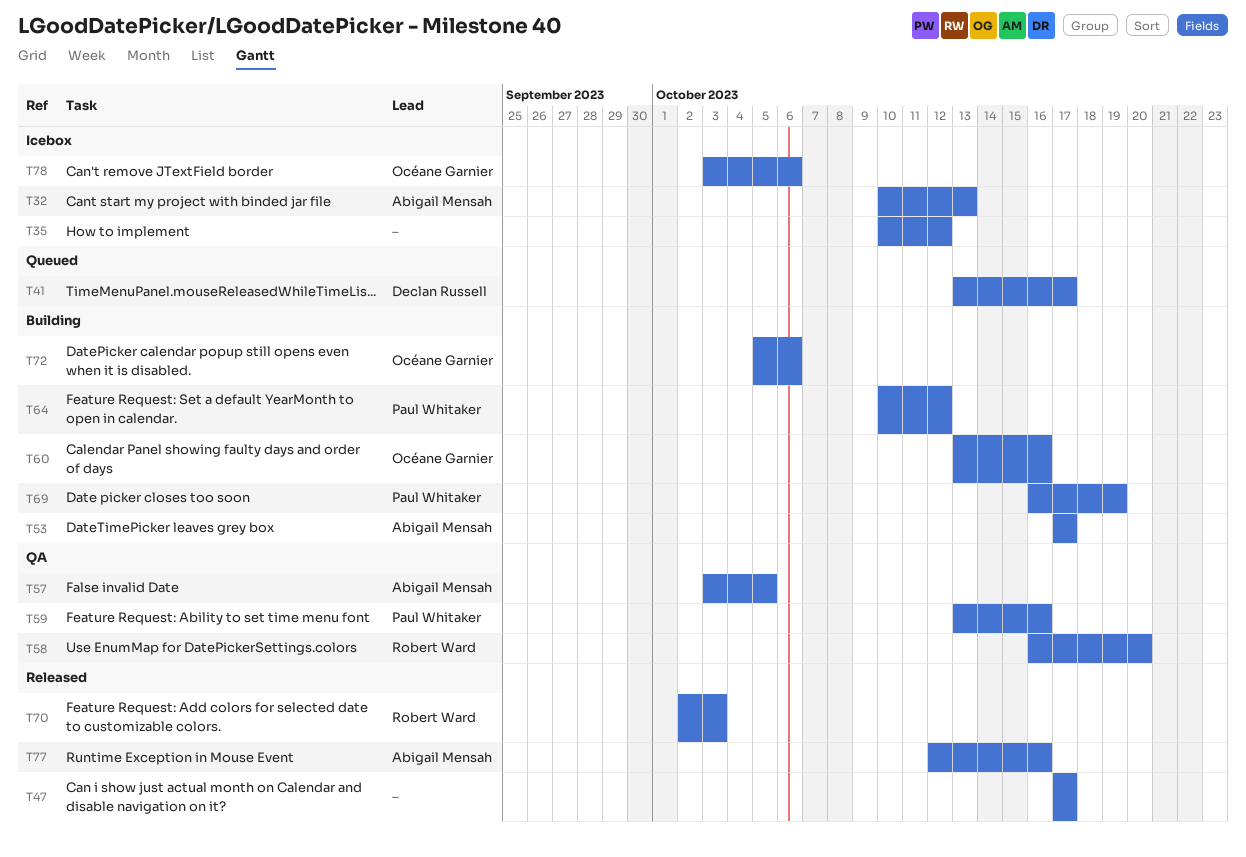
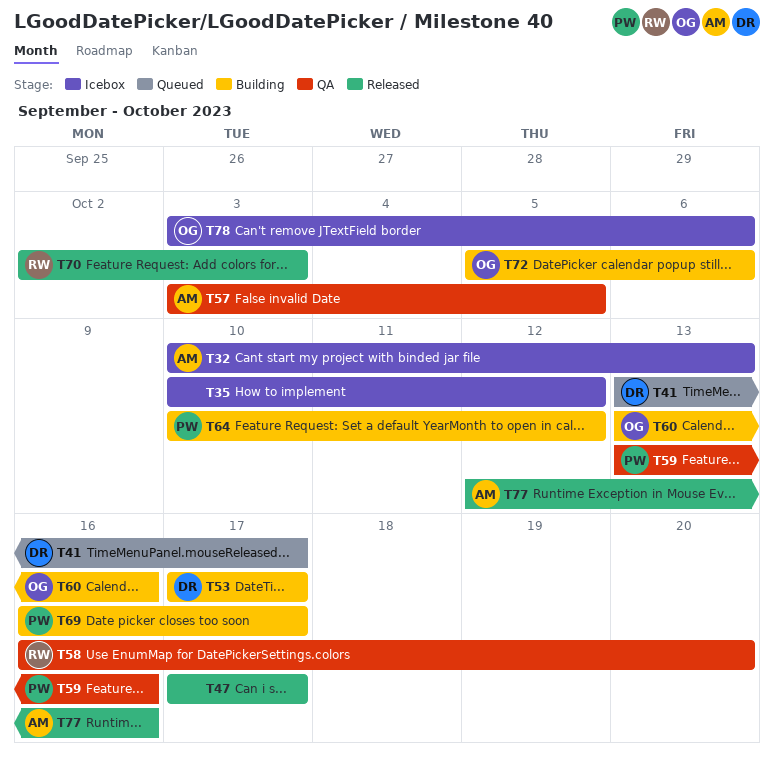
T53, owner: Abigail Mensah -> Declan Russell
T69, due: Oct 19 -> Oct 17

